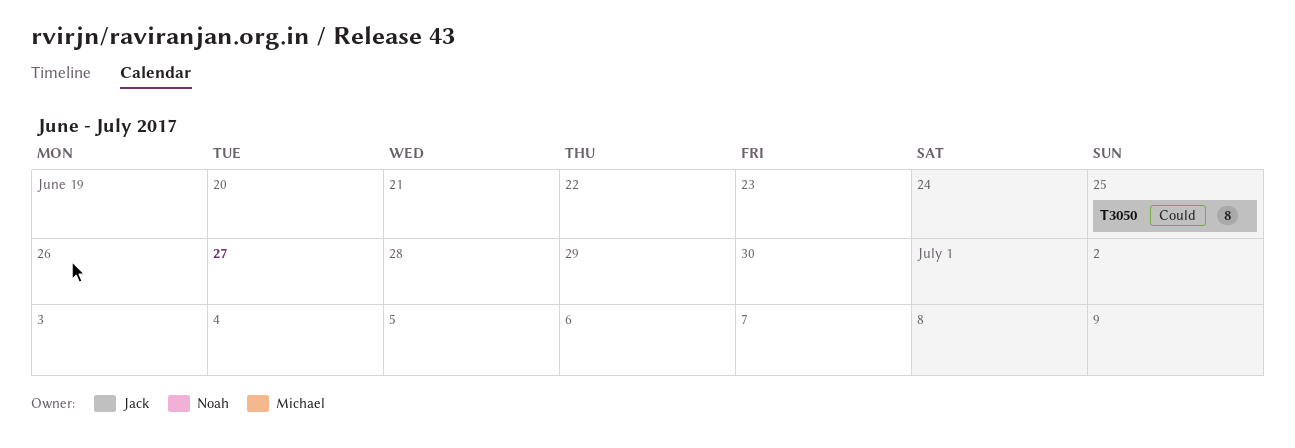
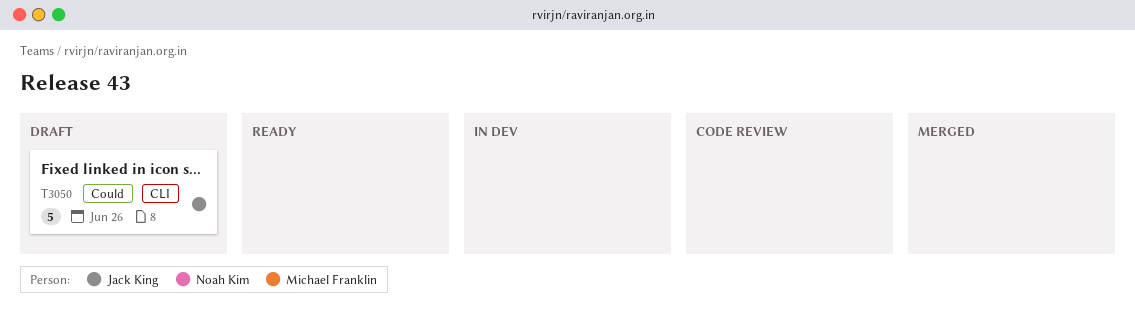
T3050, estimate: 8 -> 5
T3050, due: Jun 25 -> Jun 26

